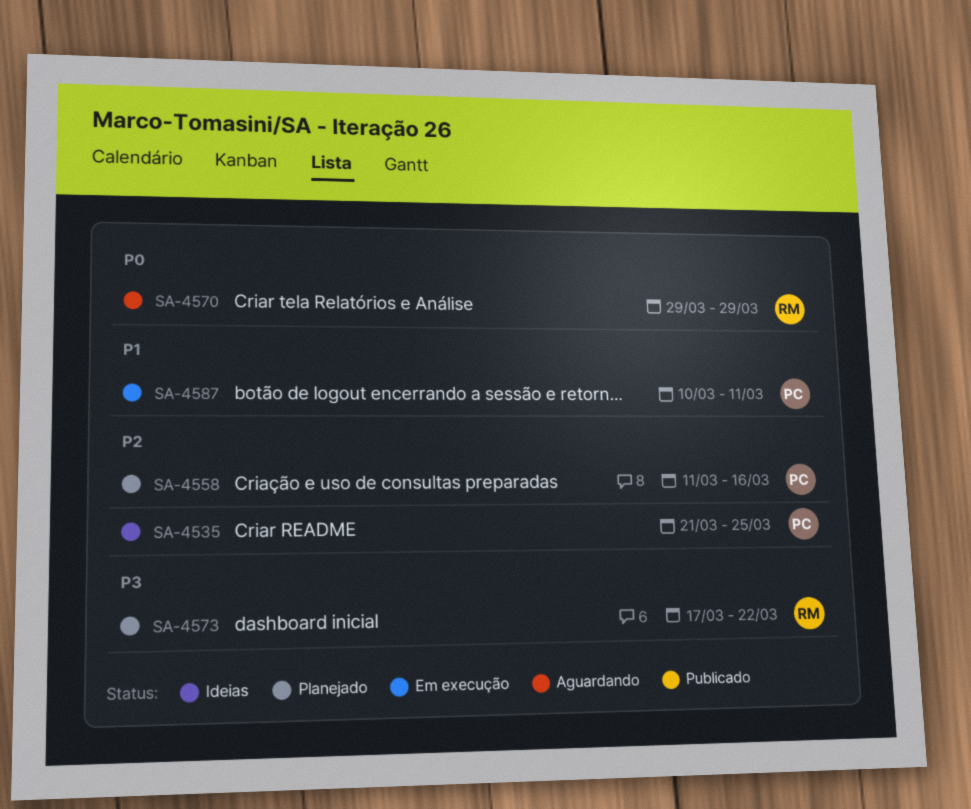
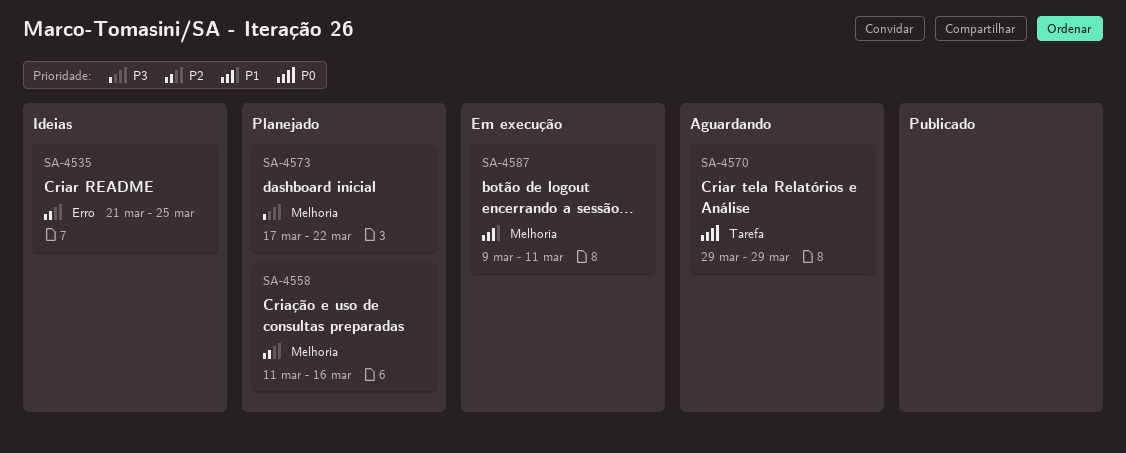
SA-4587, start: Mar 10 -> Mar 9

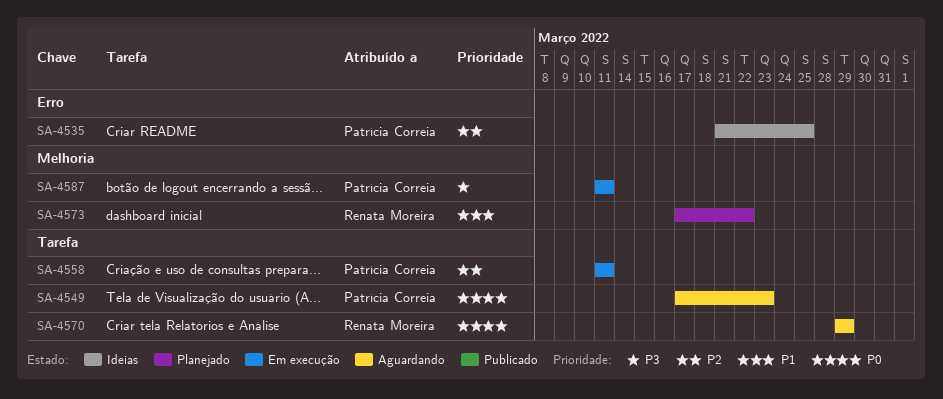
SA-4549: none -> present
SA-4558, status: Planejado -> Em execução
SA-4558, label: Melhoria -> Tarefa
SA-4558, due: Mar 16 -> Mar 11
SA-4573, priority: P3 -> P1
SA-4587, priority: P1 -> P3
SA-4587, start: Mar 9 -> Mar 11

